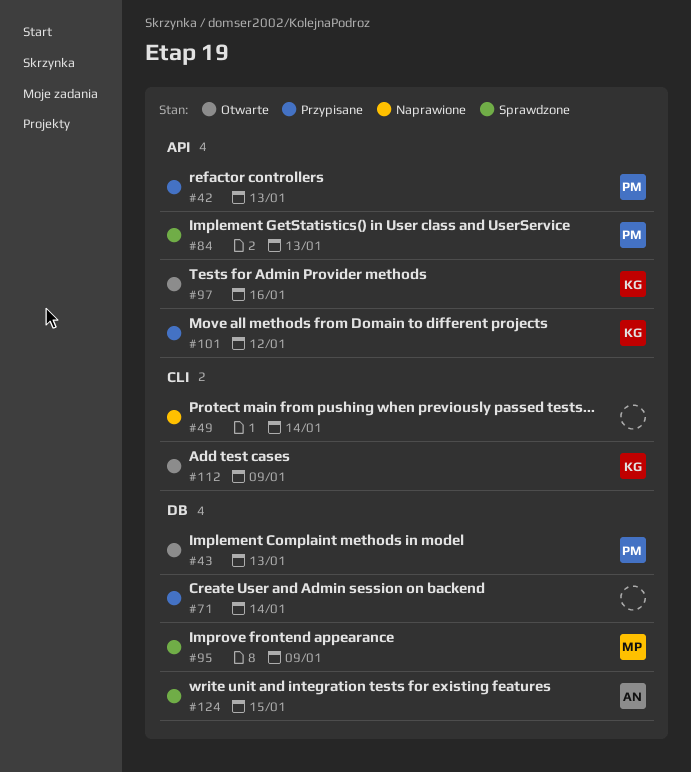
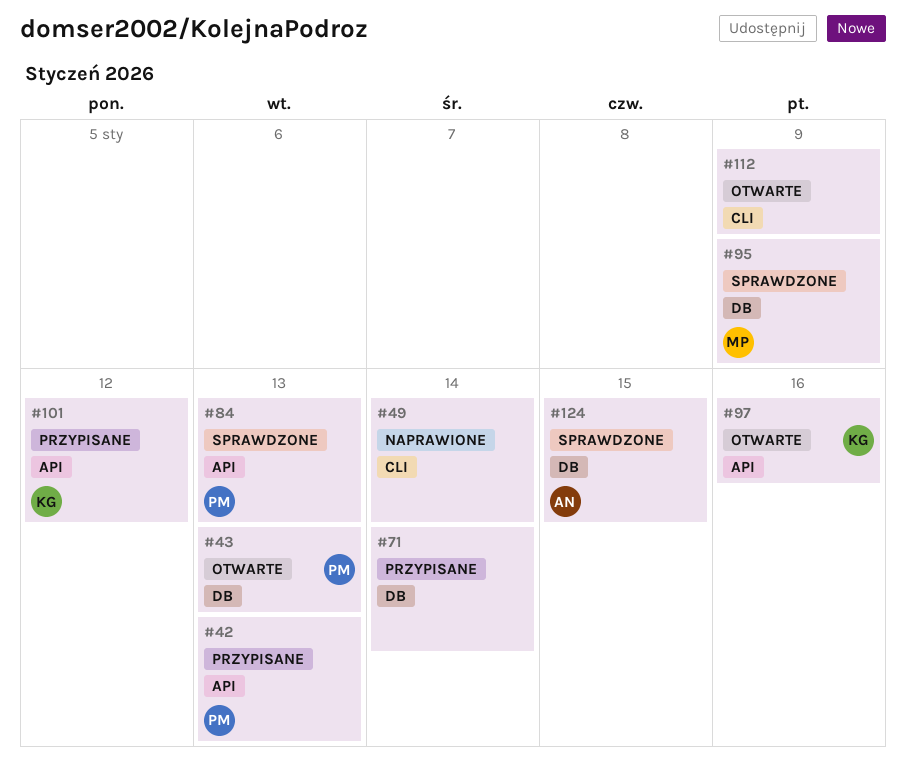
#112, owner: KG -> none

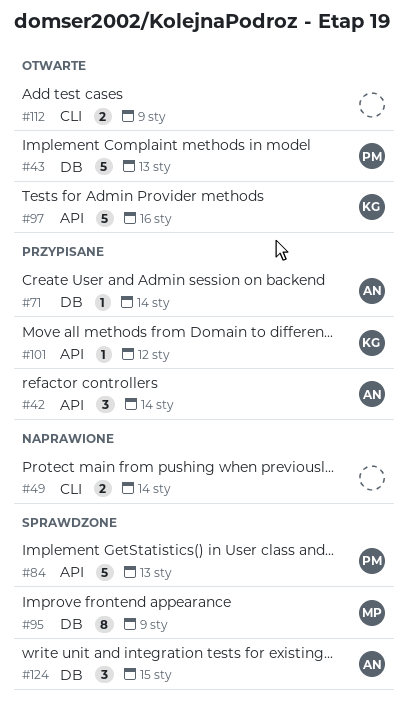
#42, owner: PM -> AN
#42, due: Jan 13 -> Jan 14
#71, owner: none -> AN

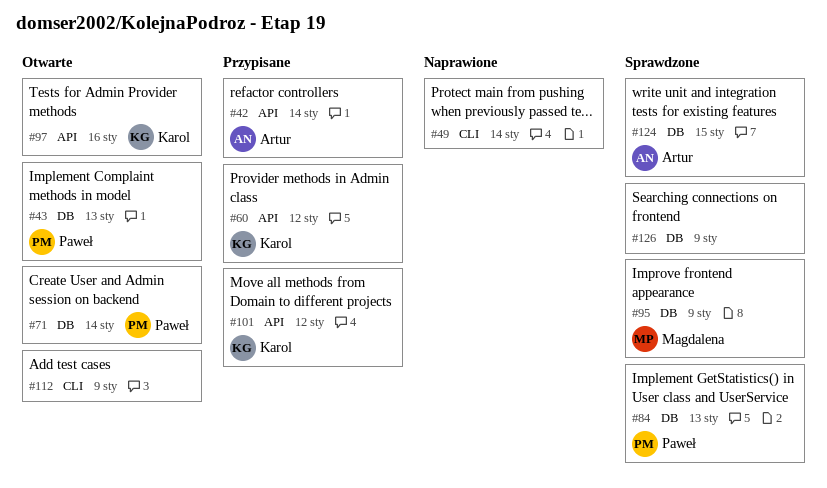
#60: none -> present
#71, status: Przypisane -> Otwarte
#71, owner: Artur -> Paweł
#84, label: API -> DB
#126: none -> present

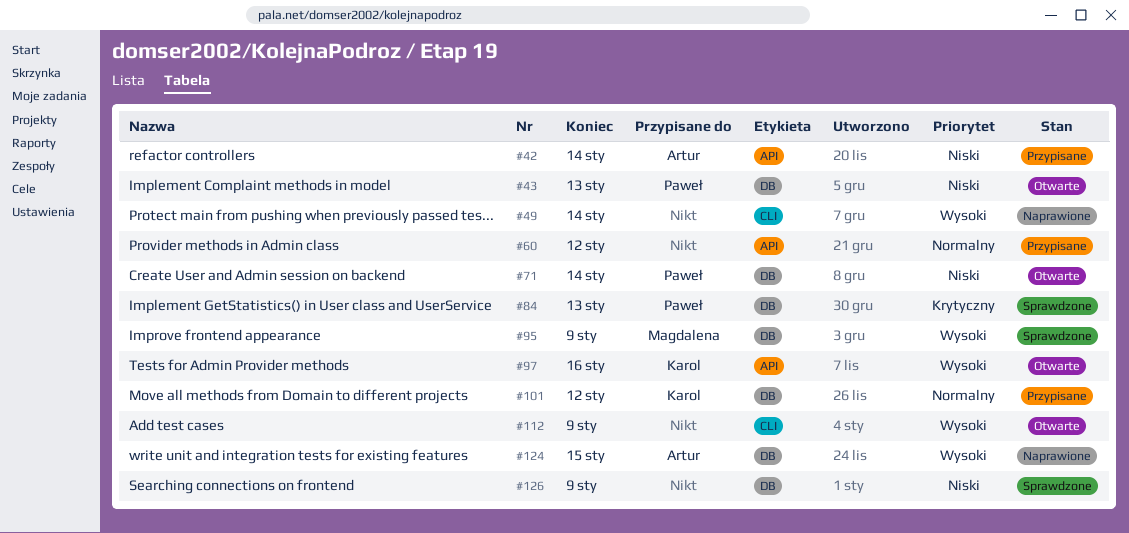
#60, owner: Karol -> none
#101, label: API -> DB
#124, status: Sprawdzone -> Naprawione

